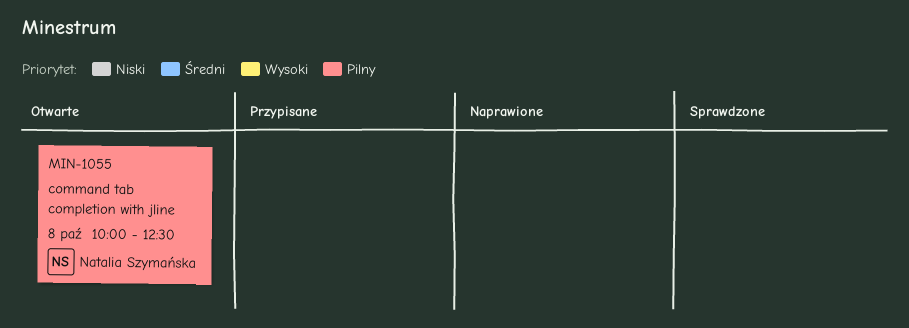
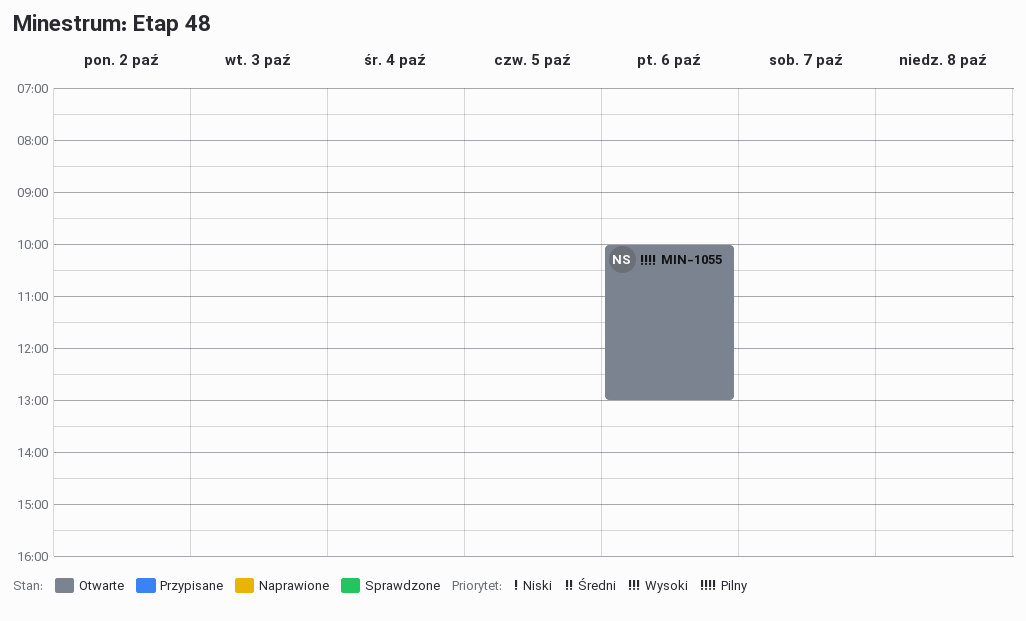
MIN-1055, day: Oct 8 -> Oct 6
MIN-1055, ends: 12:30 -> 13:00

